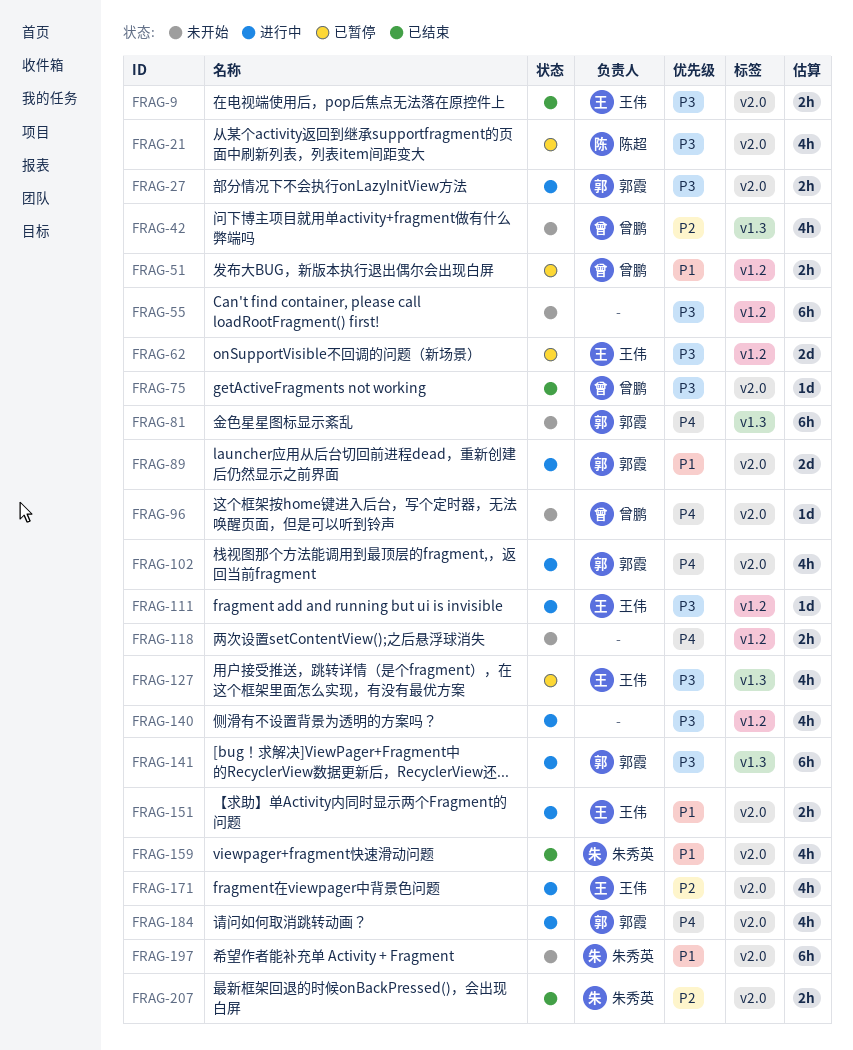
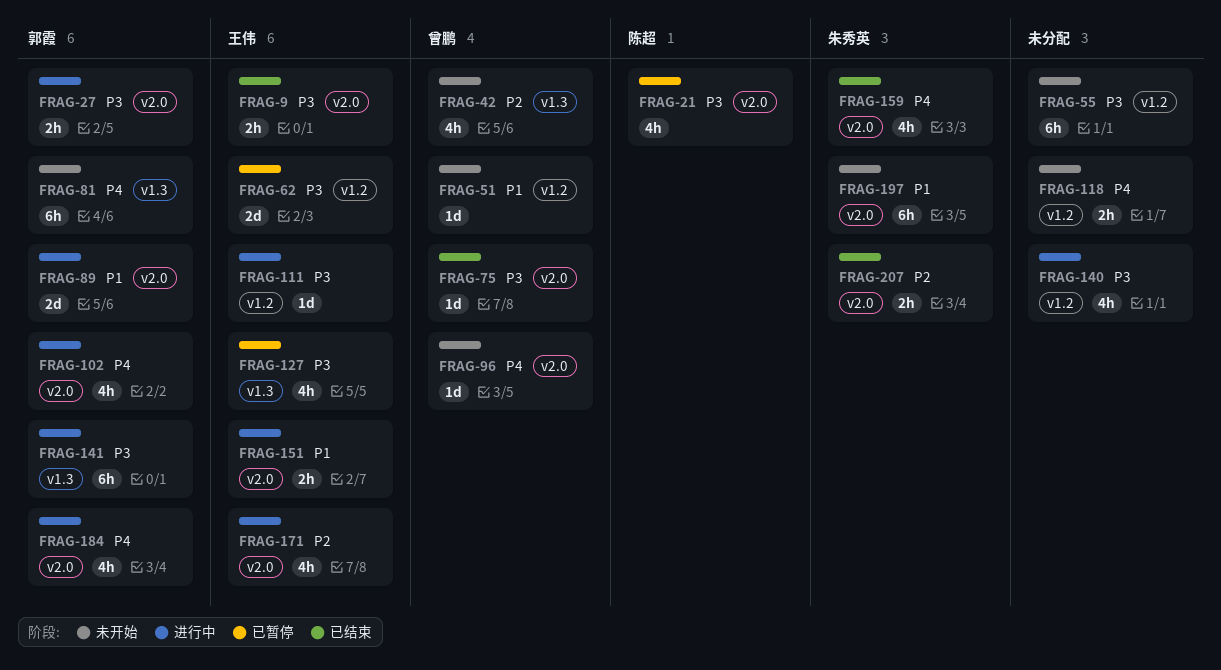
FRAG-51, status: 已暂停 -> 未开始
FRAG-51, estimate: 2h -> 1d
FRAG-159, priority: P1 -> P4

